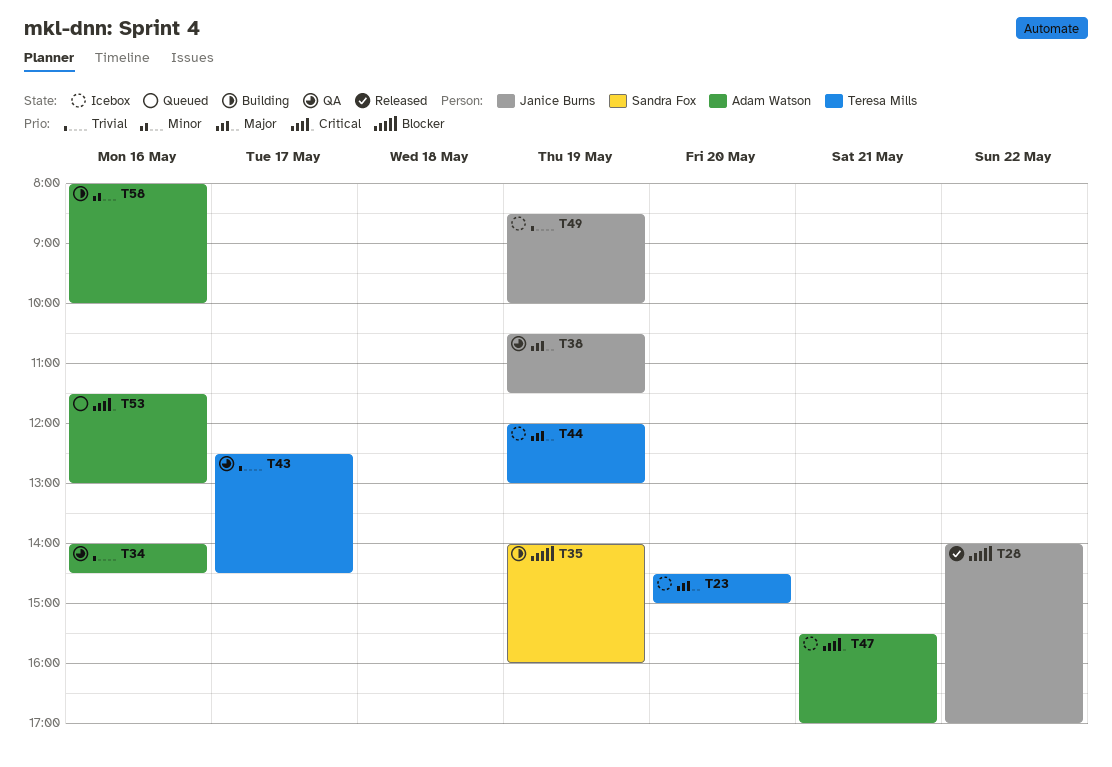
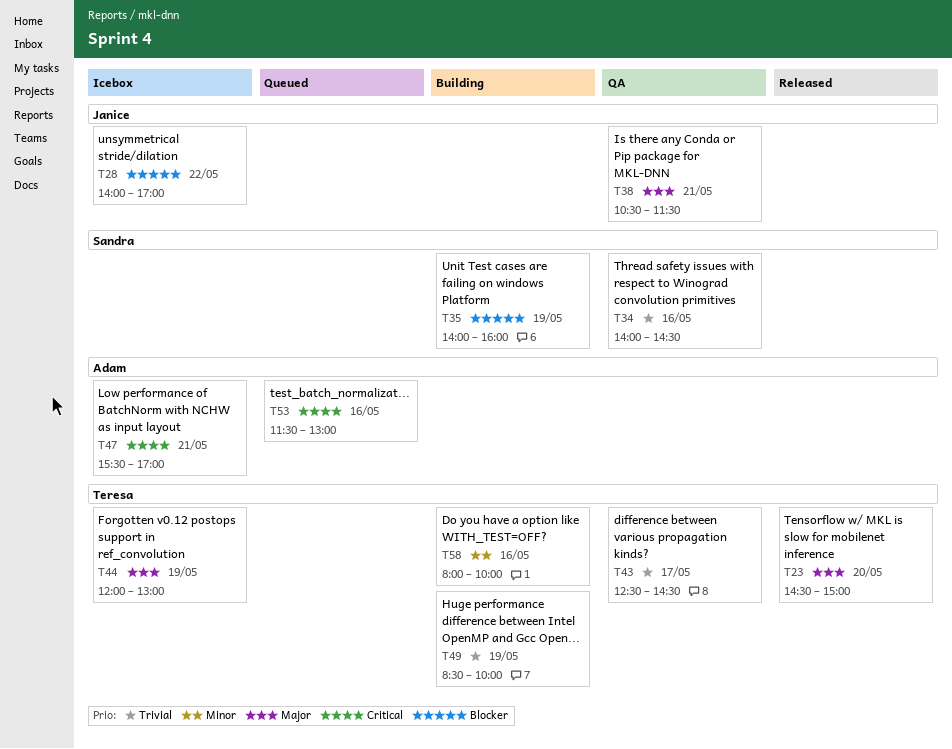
T23, status: Icebox -> Released
T28, status: Released -> Icebox
T34, owner: Adam Watson -> Sandra Fox
T38, day: May 19 -> May 21
T49, status: Icebox -> Building
T49, owner: Janice Burns -> Teresa Mills
T58, owner: Adam Watson -> Teresa Mills

